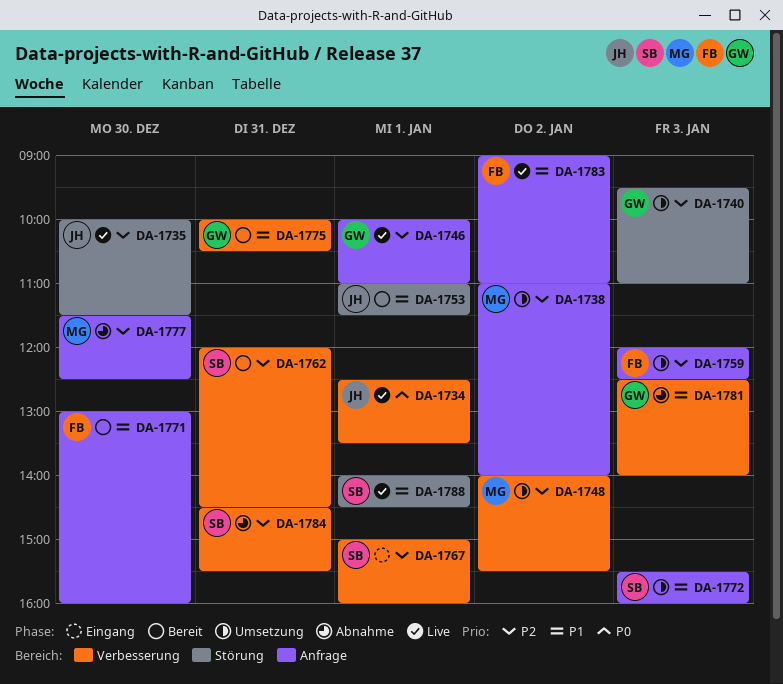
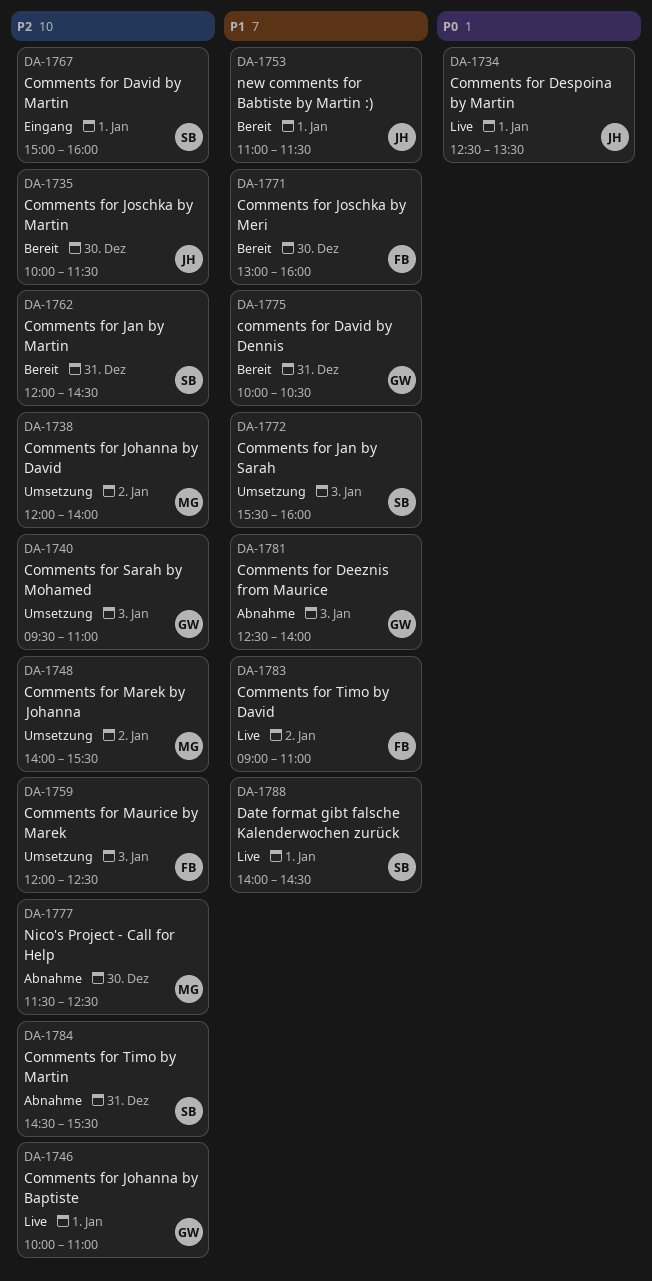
DA-1735, status: Live -> Bereit
DA-1738, begins: 11:00 -> 12:00

